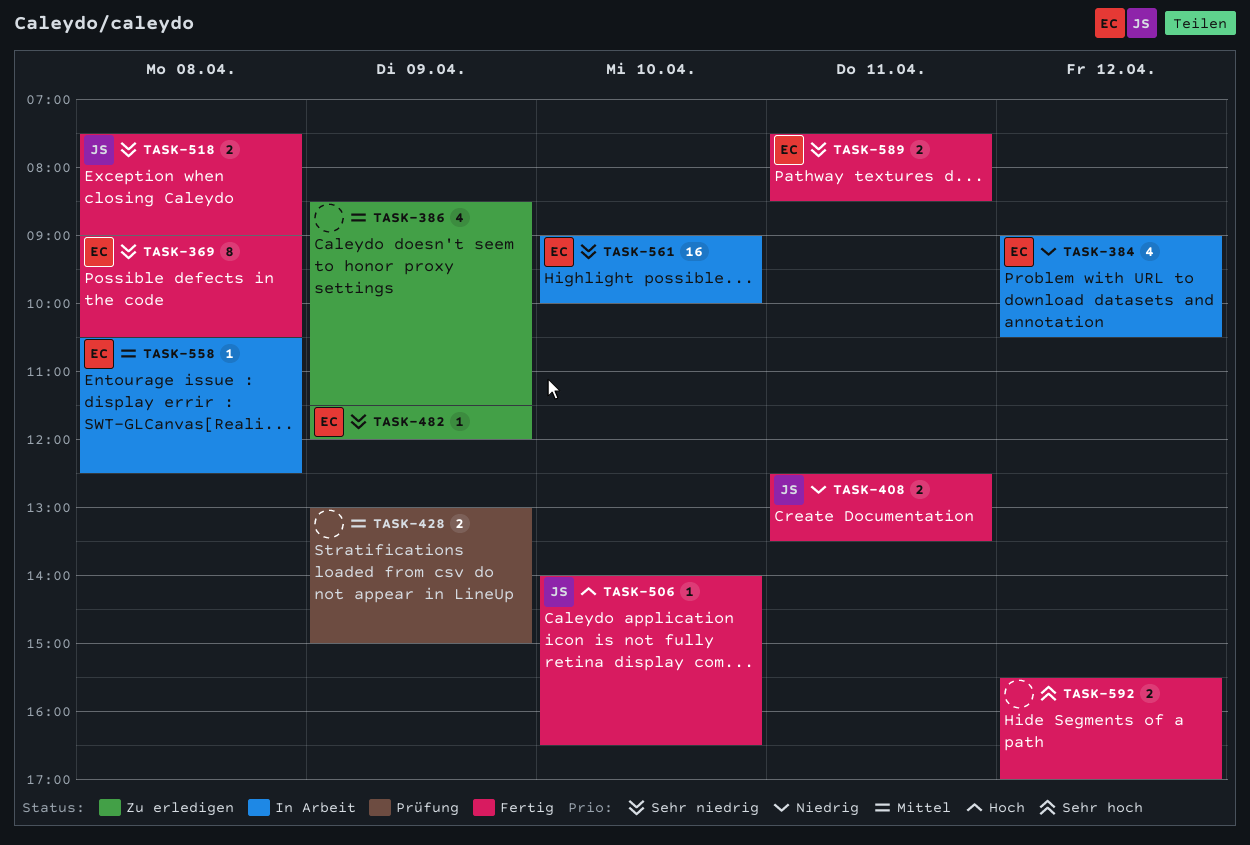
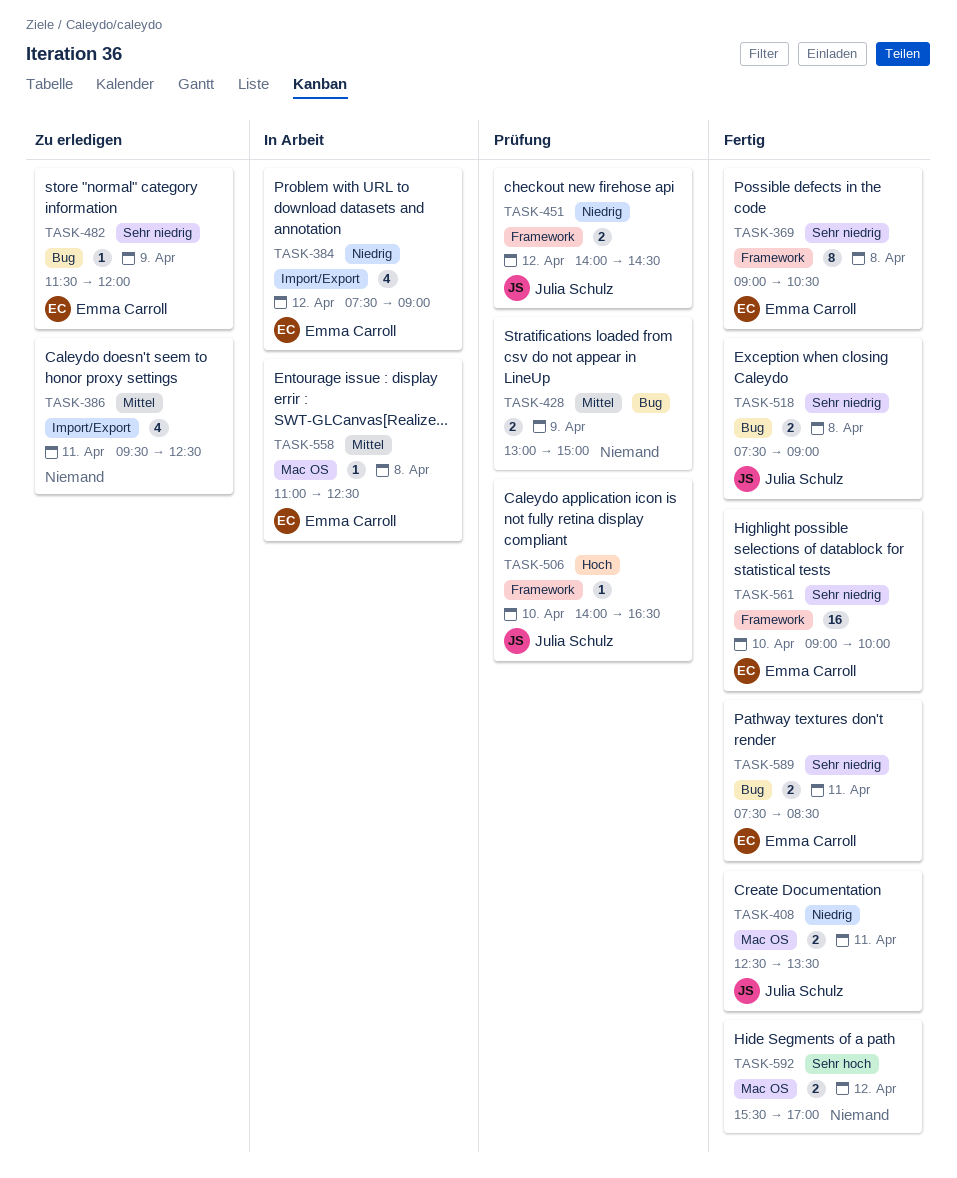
TASK-384, begins: 09:00 -> 07:30
TASK-384, ends: 10:30 -> 09:00
TASK-386, day: Apr 9 -> Apr 11
TASK-386, begins: 08:30 -> 09:30
TASK-386, ends: 11:30 -> 12:30
TASK-451: none -> present
TASK-506, status: Fertig -> Prüfung
TASK-558, begins: 10:30 -> 11:00
TASK-561, status: In Arbeit -> Fertig

